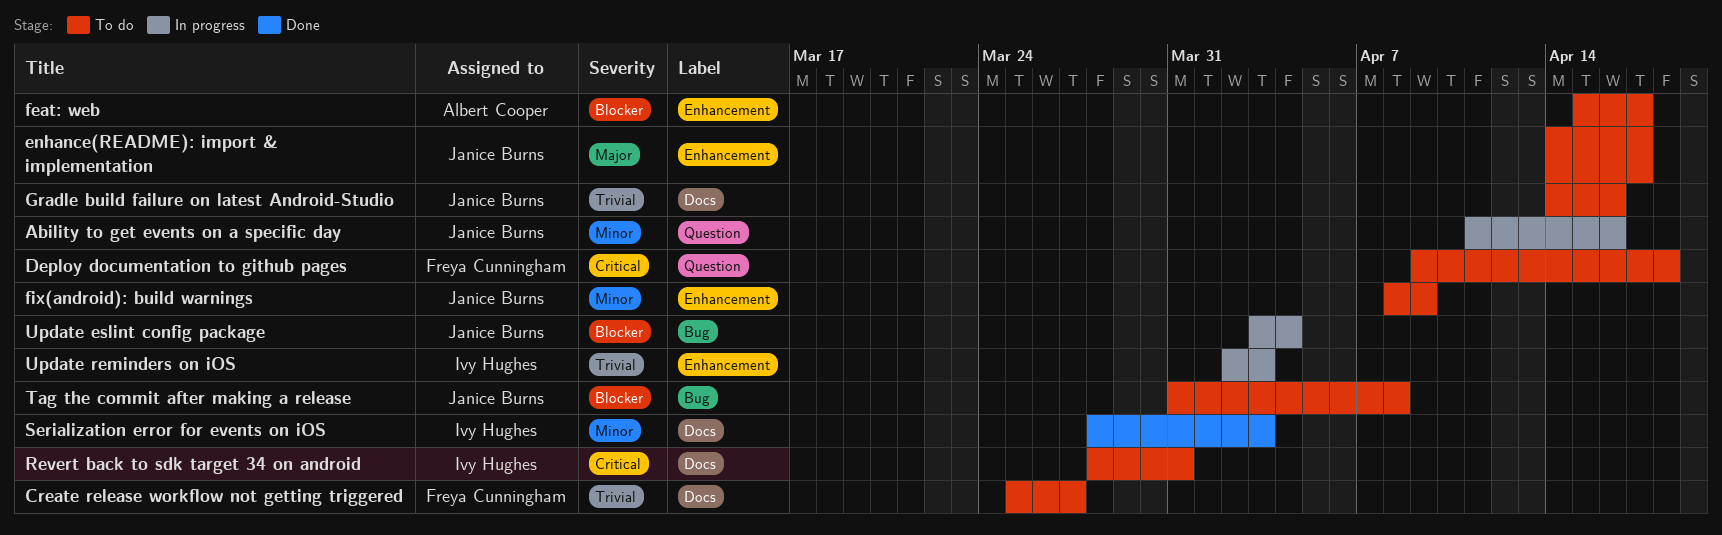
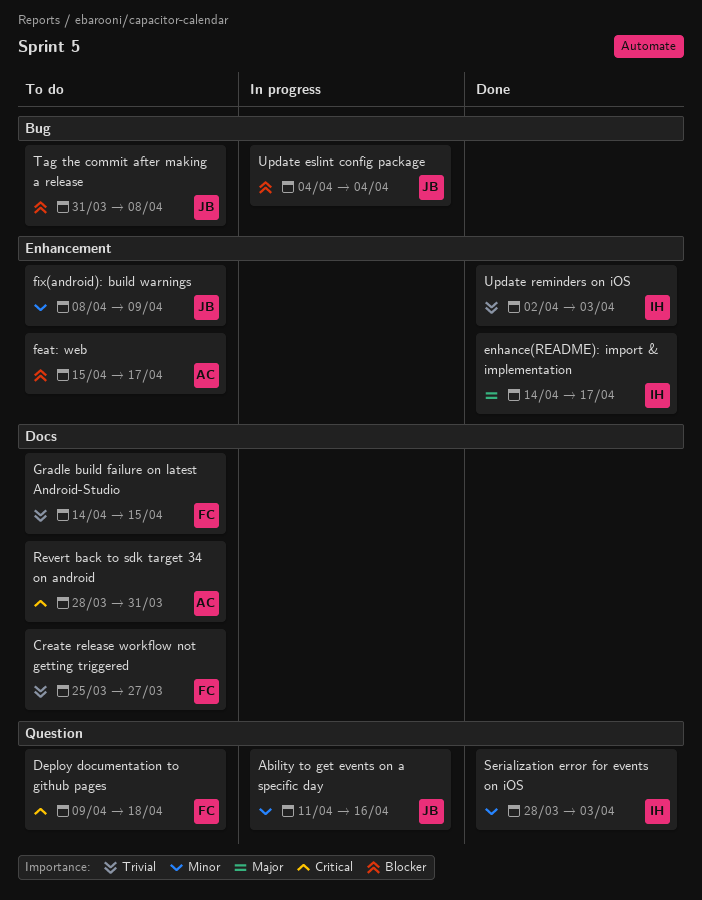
enhance(README): import & implementation, status: To do -> Done
enhance(README): import & implementation, owner: Janice Burns -> Ivy Hughes
Gradle build failure on latest Android-Studio, owner: Janice Burns -> Freya Cunningham
Gradle build failure on latest Android-Studio, due: Apr 16 -> Apr 15
Revert back to sdk target 34 on android, owner: Ivy Hughes -> Albert Cooper
Serialization error for events on iOS, label: Docs -> Question
Update eslint config package, start: Apr 3 -> Apr 4
Update reminders on iOS, status: In progress -> Done

